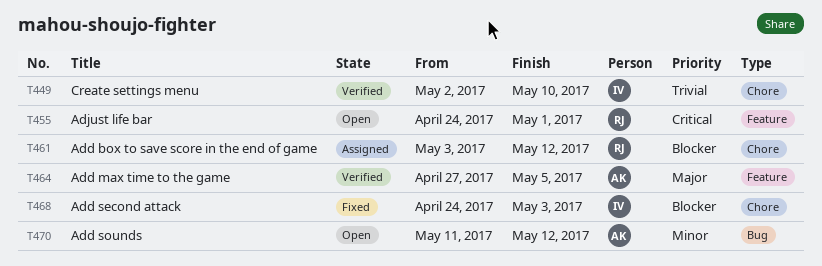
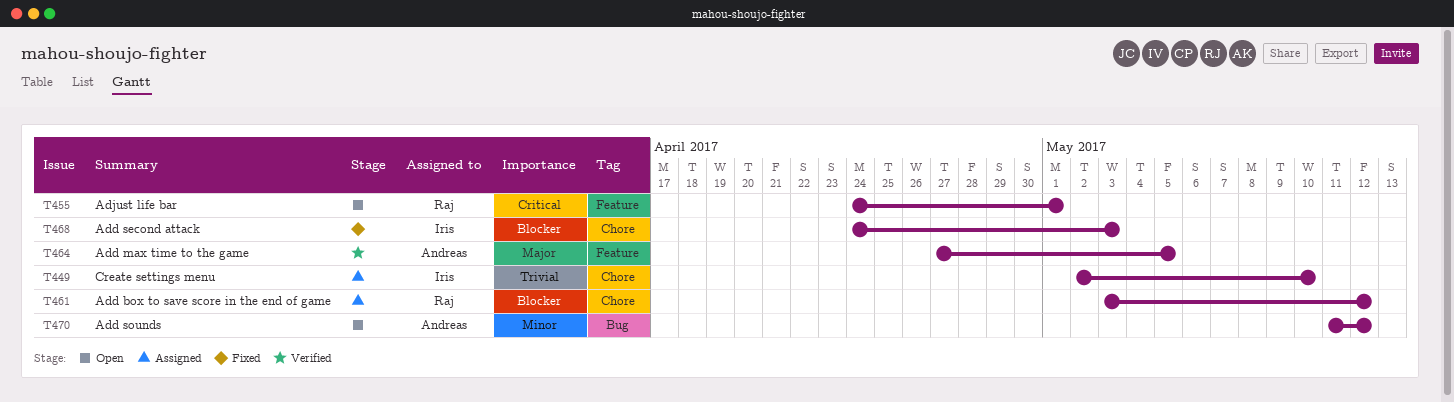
T449, status: Verified -> Assigned

